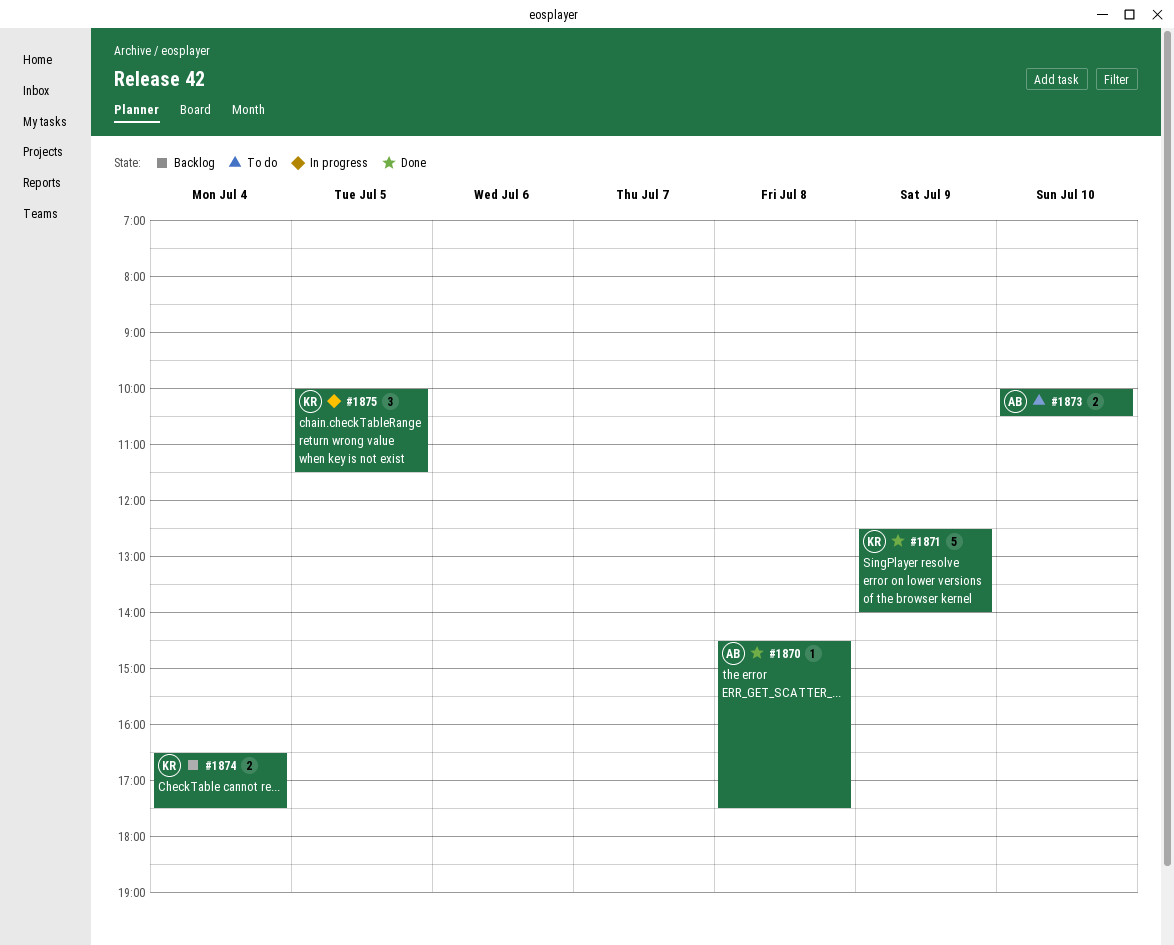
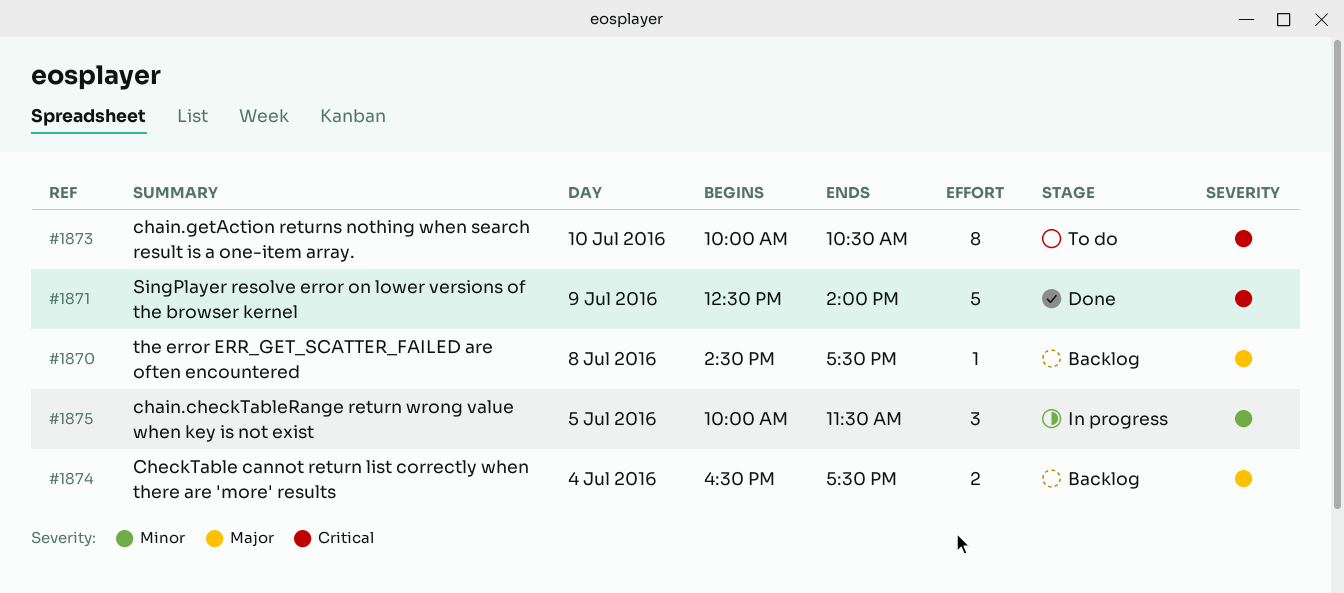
#1870, status: Done -> Backlog
#1873, estimate: 2 -> 8

